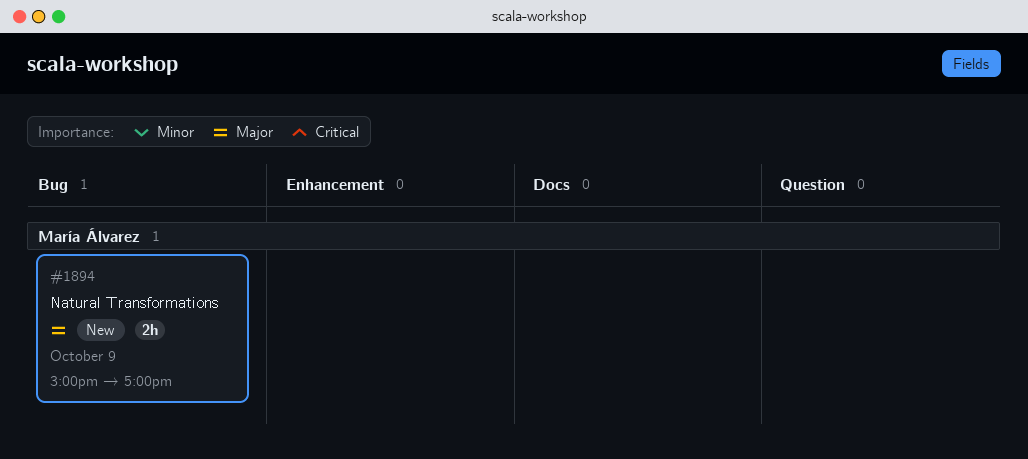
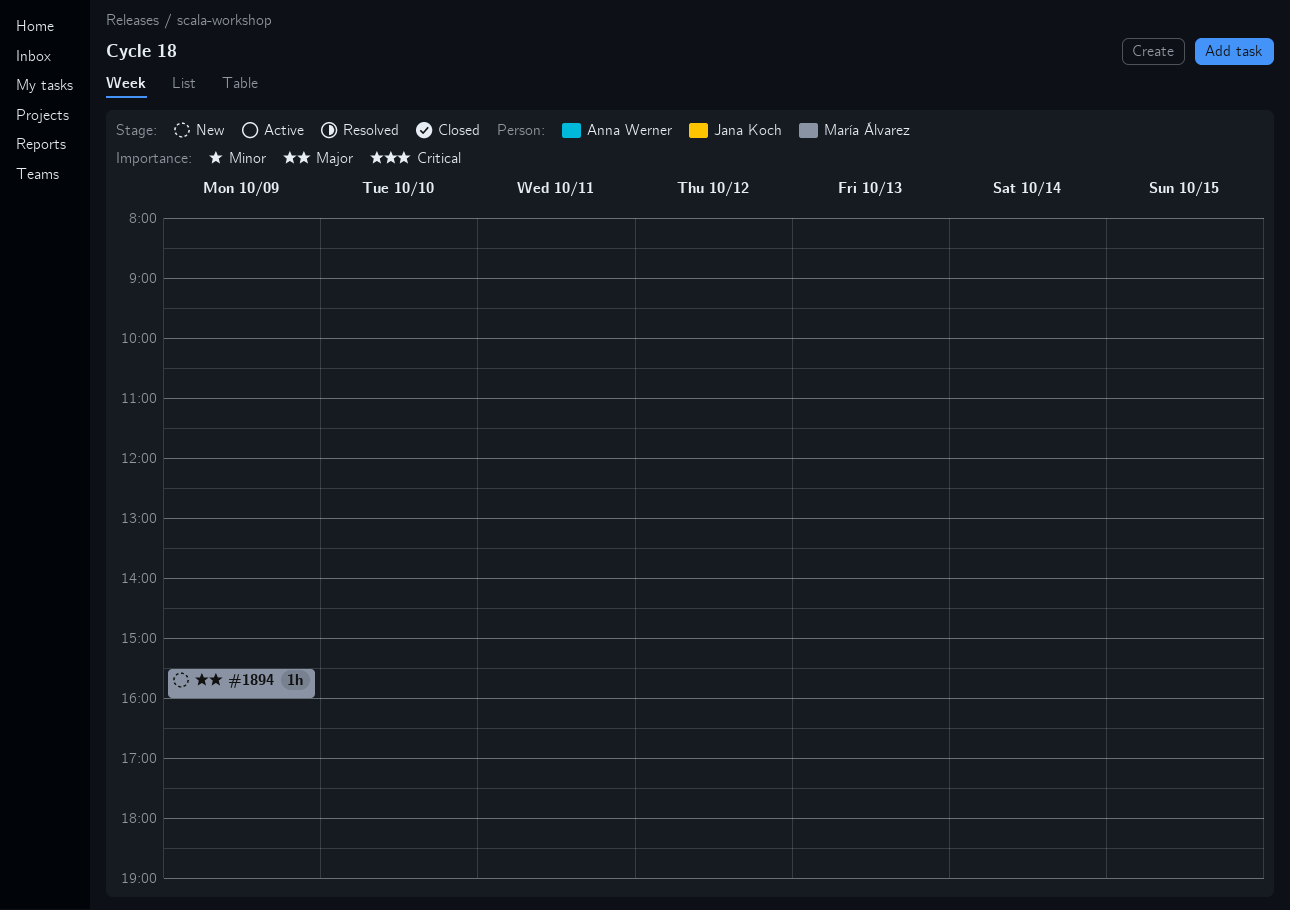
#1894, estimate: 2h -> 1h
#1894, begins: 15:00 -> 15:30
#1894, ends: 17:00 -> 16:00

